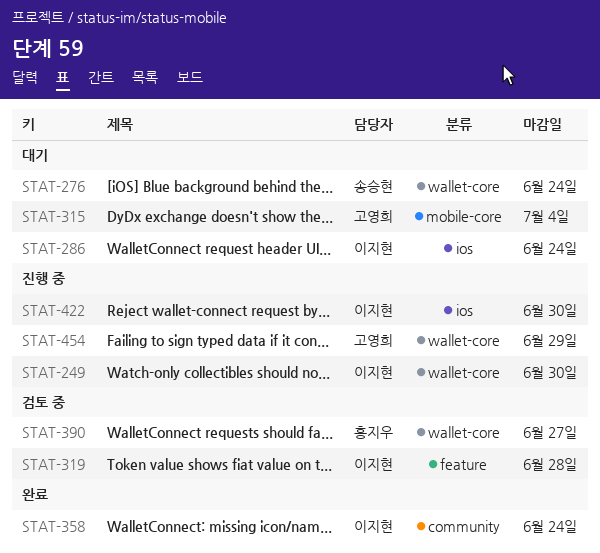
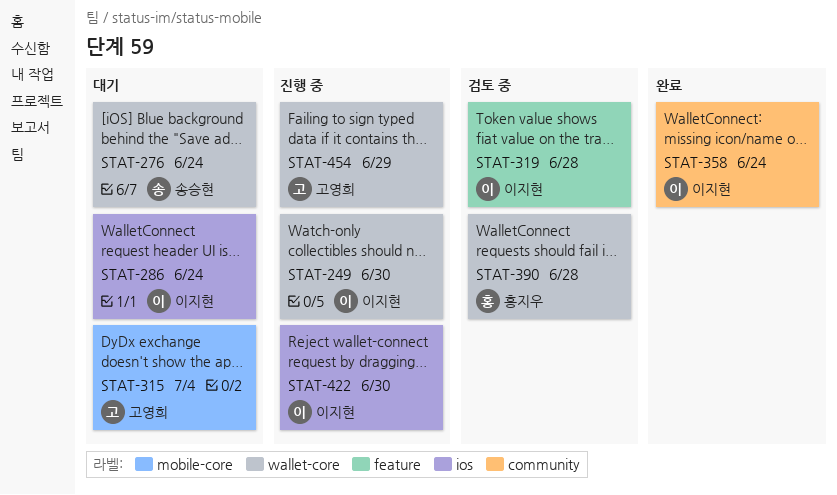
STAT-390, due: Jun 27 -> Jun 28

